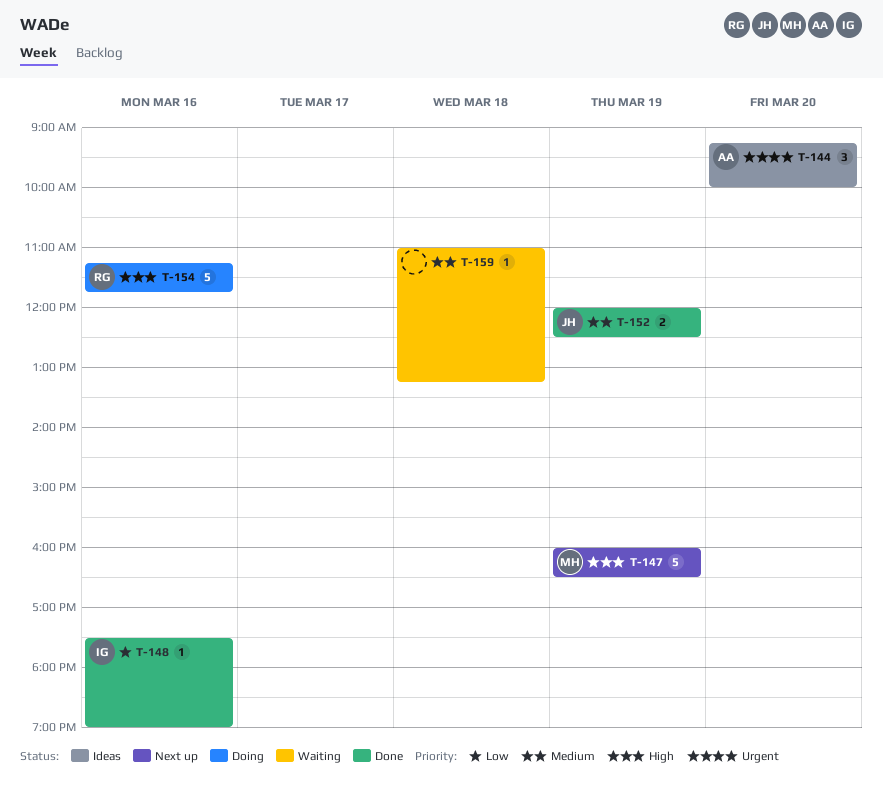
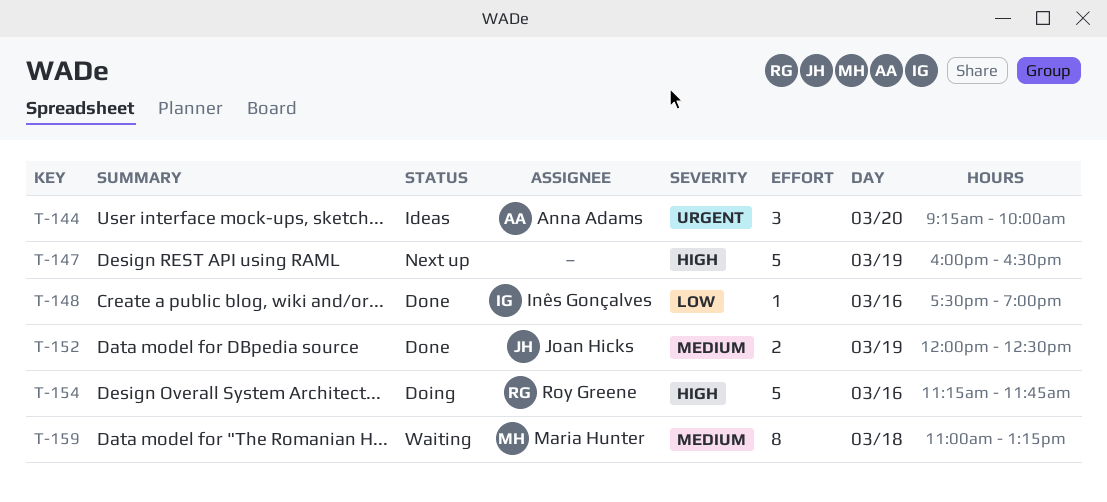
T-147, owner: Maria Hunter -> none
T-159, owner: none -> Maria Hunter
T-159, estimate: 1 -> 8

